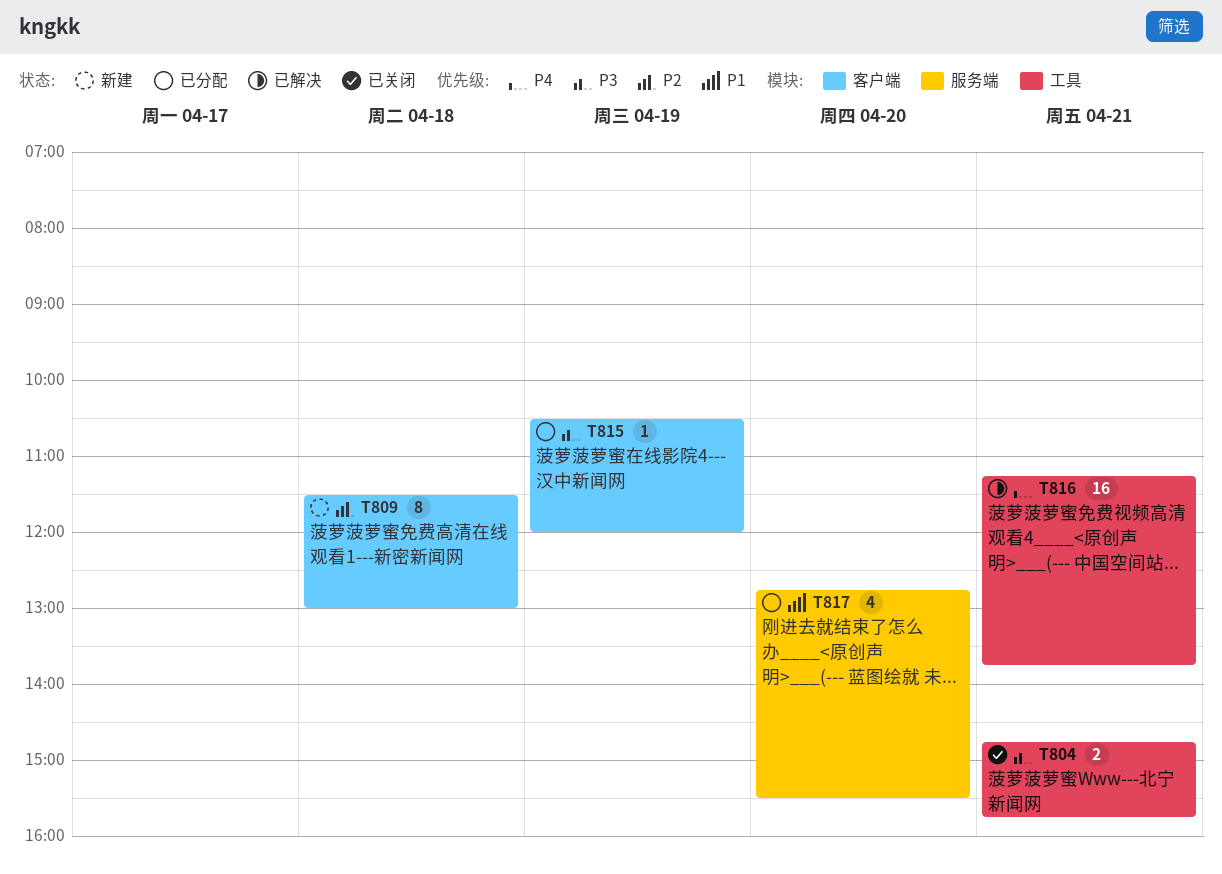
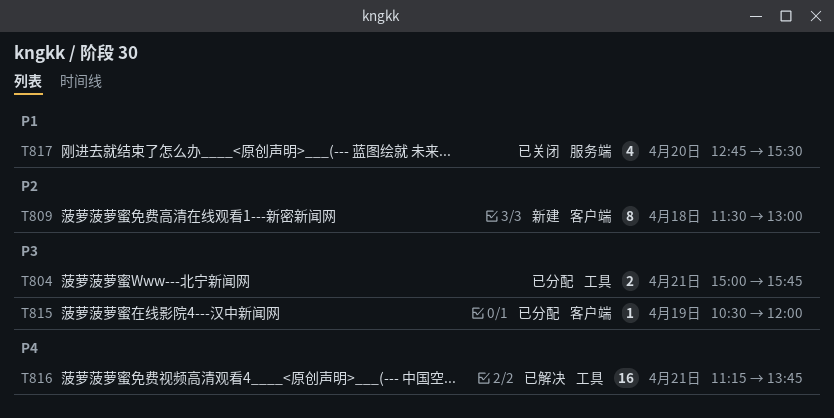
T804, status: 已关闭 -> 已分配
T804, begins: 14:45 -> 15:00
T817, status: 已分配 -> 已关闭

